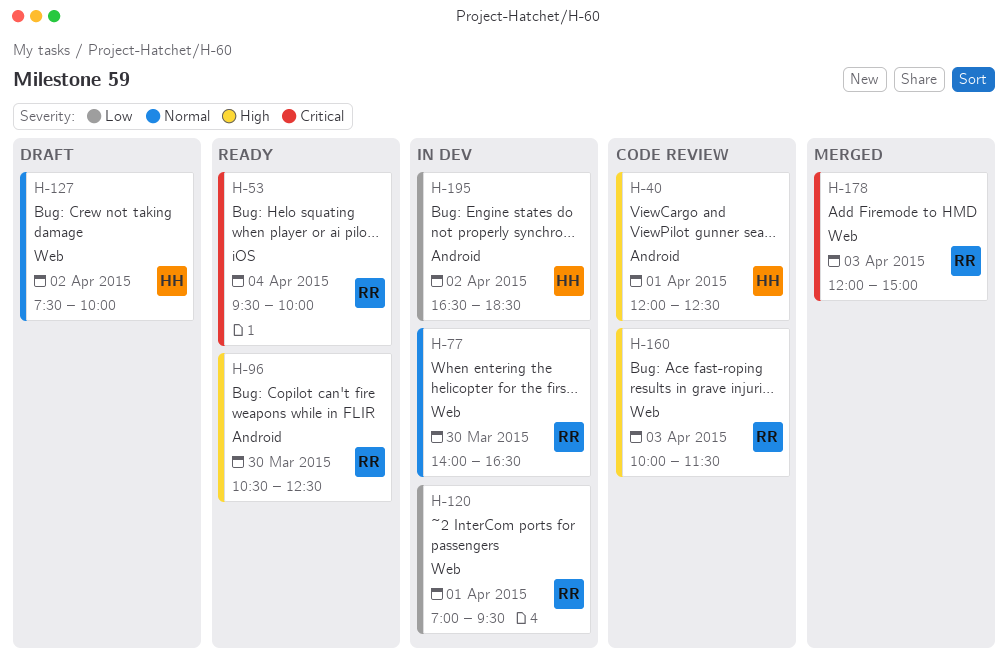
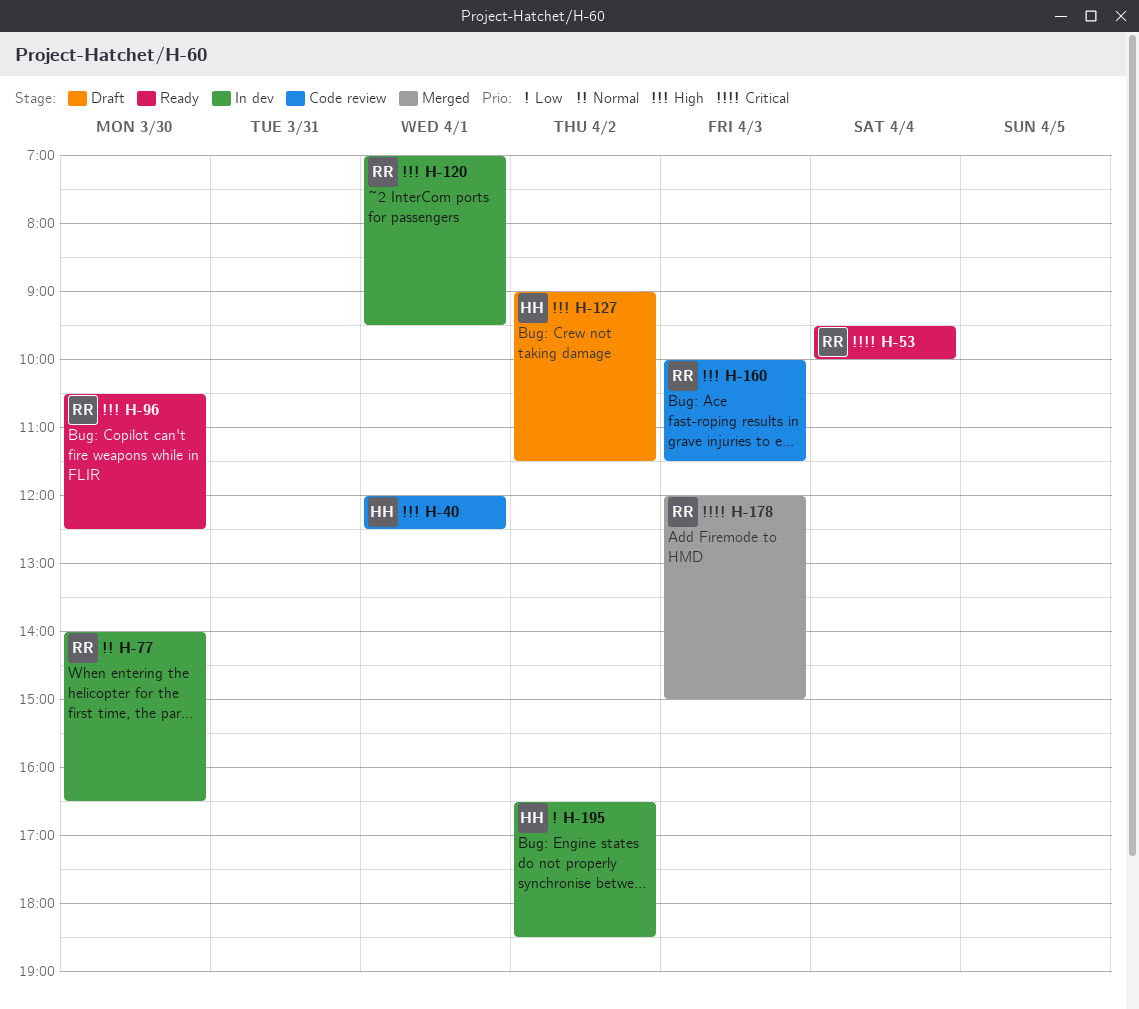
H-120, priority: Low -> High
H-127, priority: Normal -> High
H-127, begins: 07:30 -> 09:00
H-127, ends: 10:00 -> 11:30

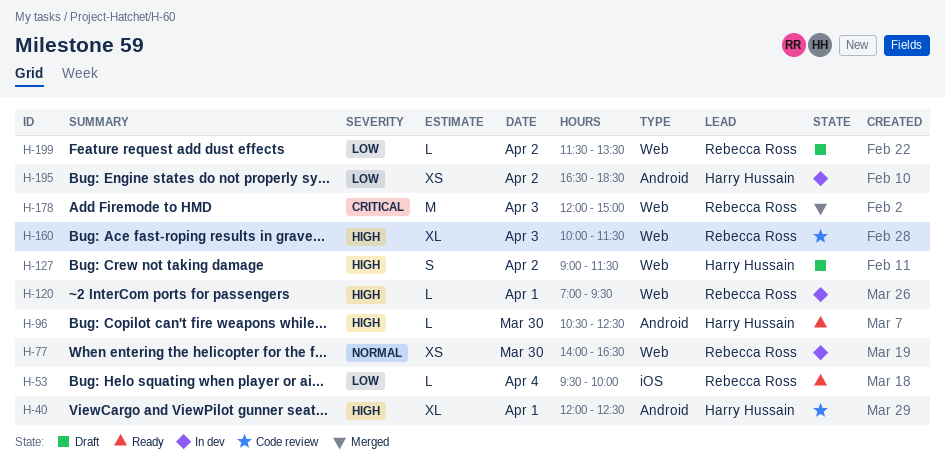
H-53, priority: Critical -> Low
H-96, owner: Rebecca Ross -> Harry Hussain
H-199: none -> present

